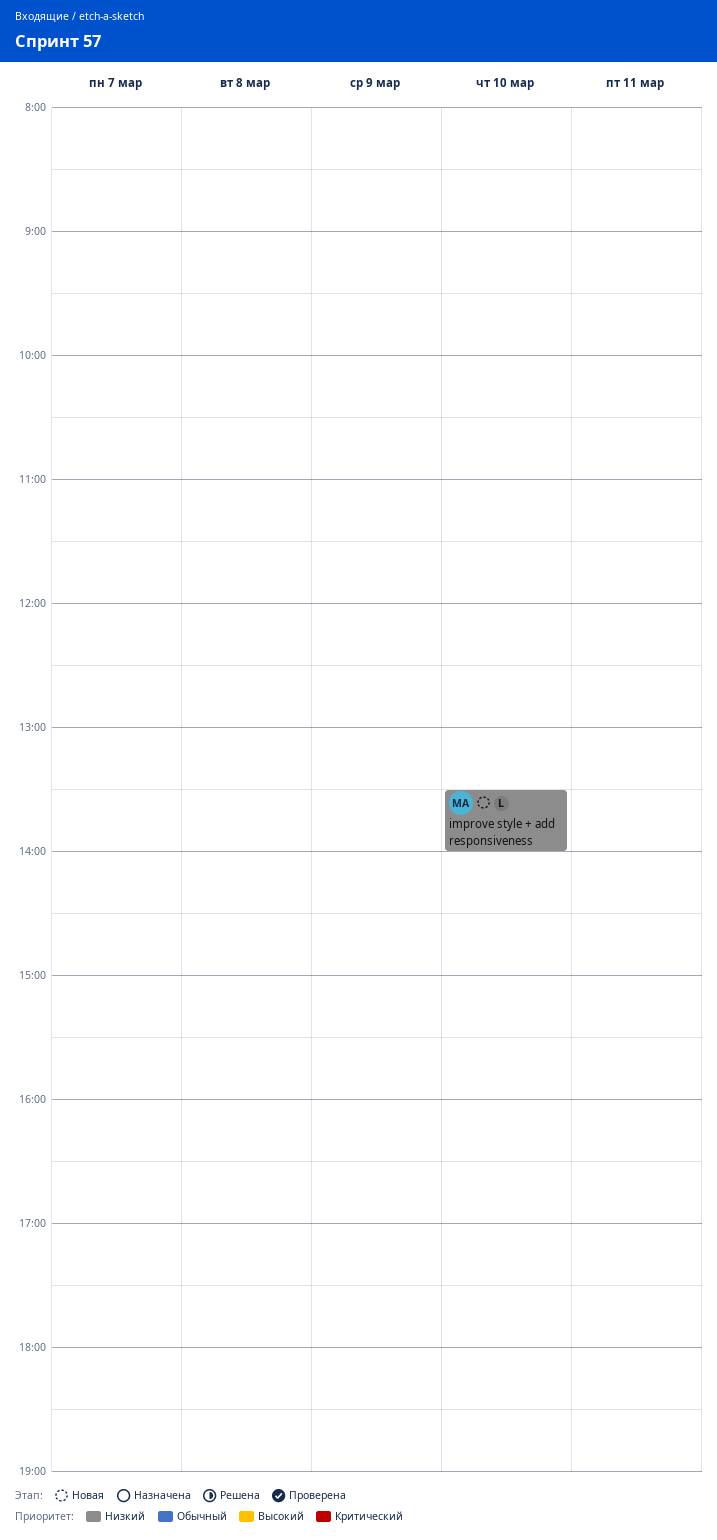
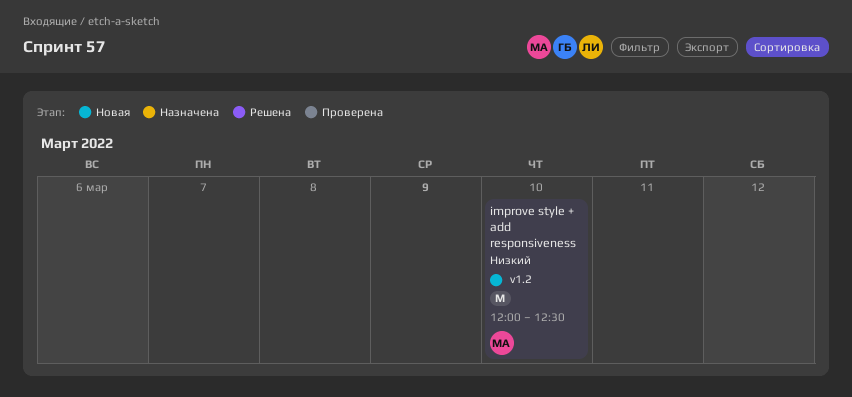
improve style + add responsiveness, estimate: L -> M
improve style + add responsiveness, begins: 13:30 -> 12:00
improve style + add responsiveness, ends: 14:00 -> 12:30

